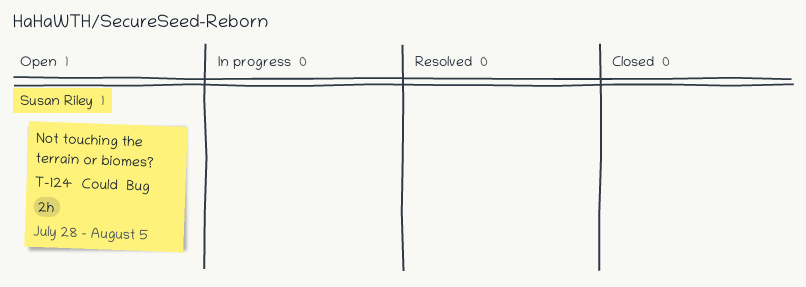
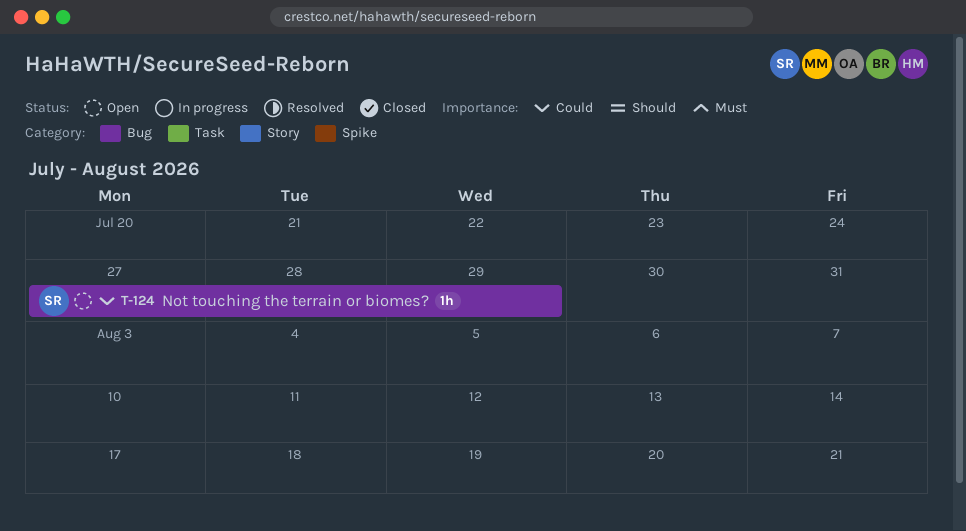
T-124, estimate: 2h -> 1h
T-124, start: Jul 28 -> Jul 27
T-124, due: Aug 5 -> Jul 29

